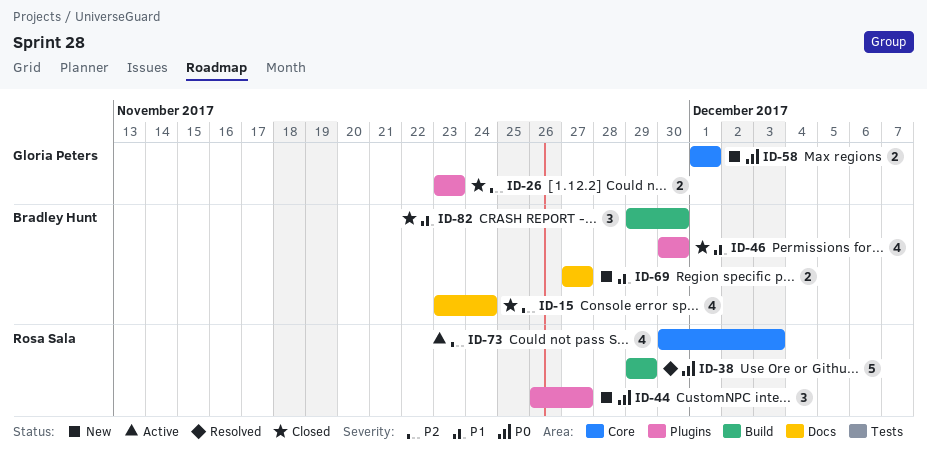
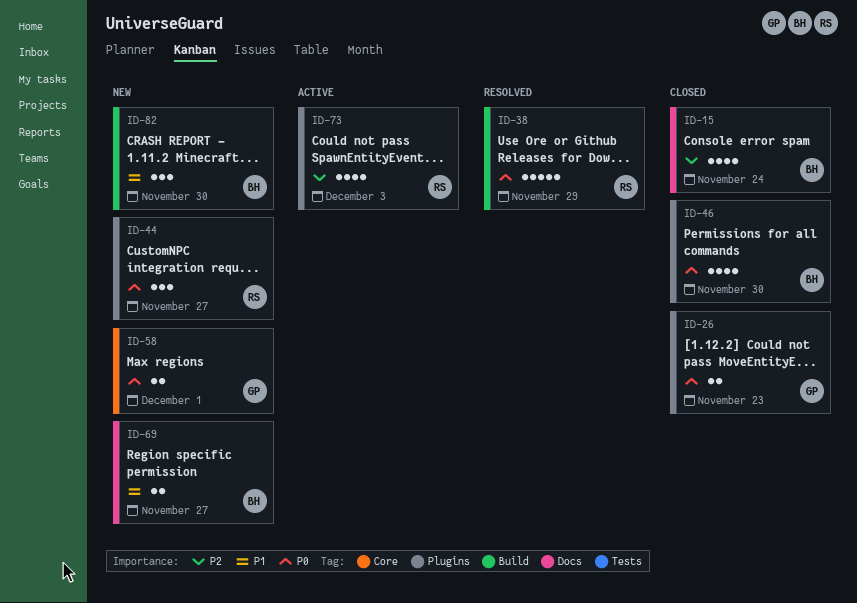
ID-26, priority: P2 -> P0
ID-46, priority: P1 -> P0
ID-73, label: Core -> Plugins
ID-82, status: Closed -> New

